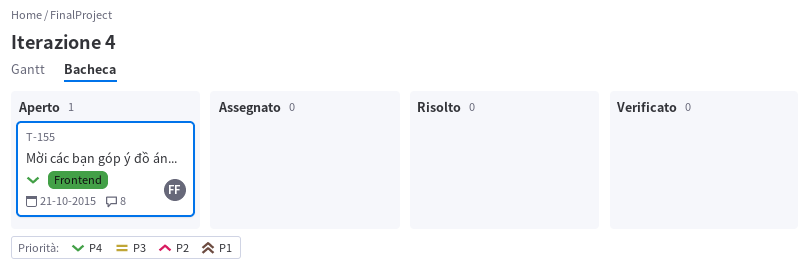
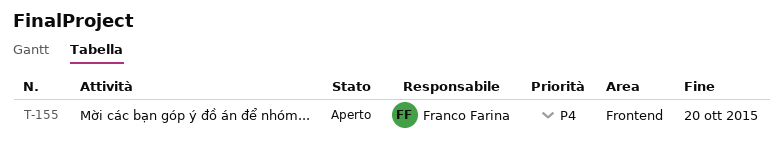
T-155, due: Oct 21 -> Oct 20

